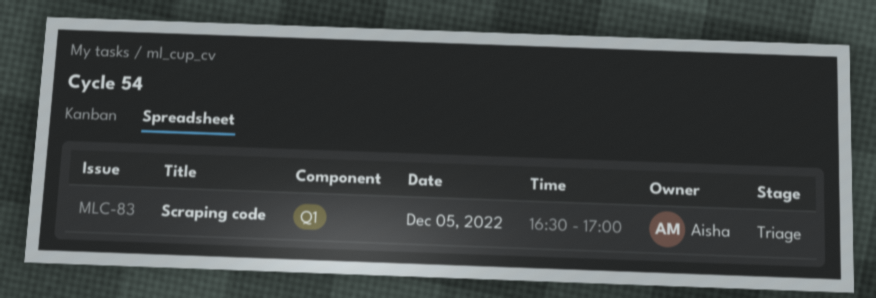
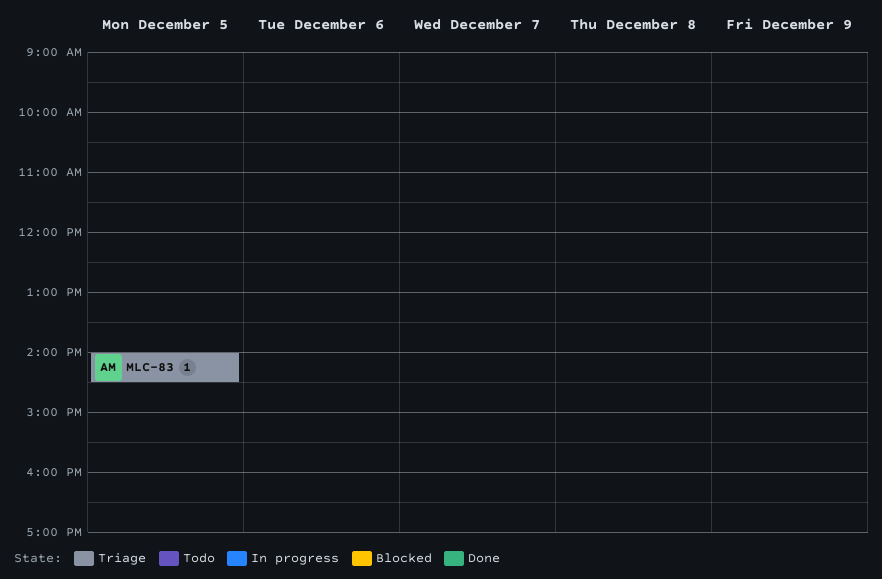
MLC-83, begins: 16:30 -> 14:00
MLC-83, ends: 17:00 -> 14:30

